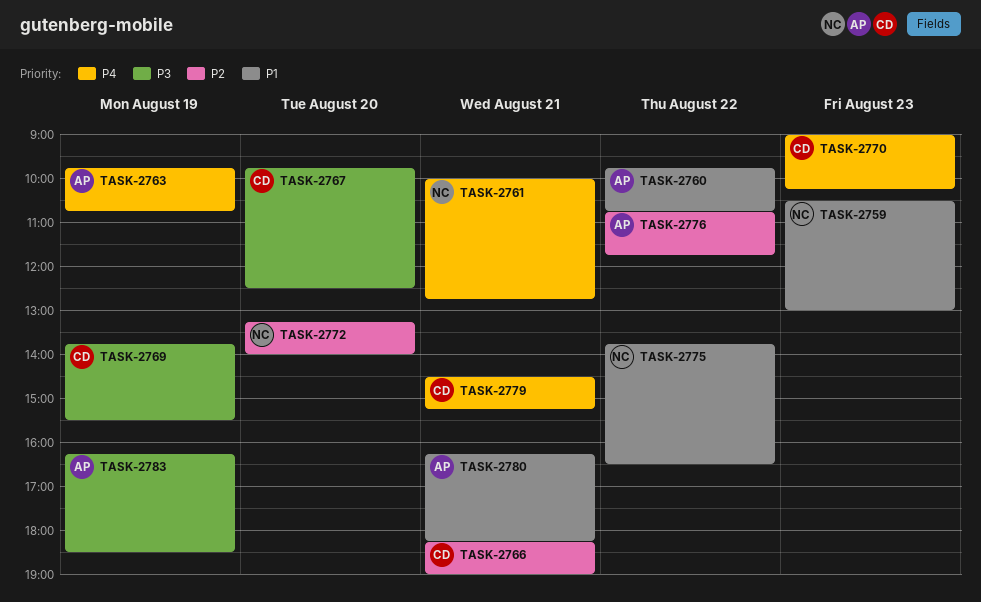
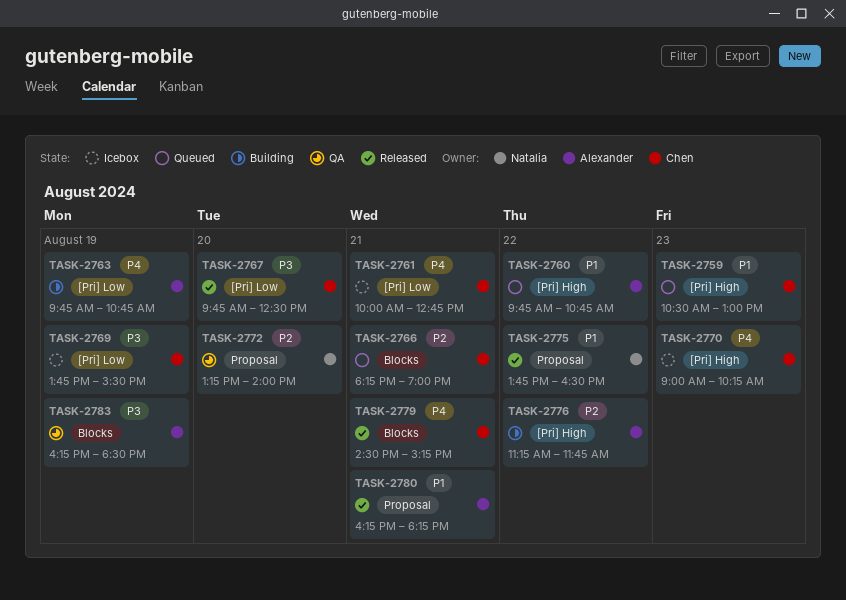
TASK-2759, owner: Natalia -> Chen
TASK-2761, owner: Natalia -> Chen
TASK-2776, begins: 10:45 -> 11:15

